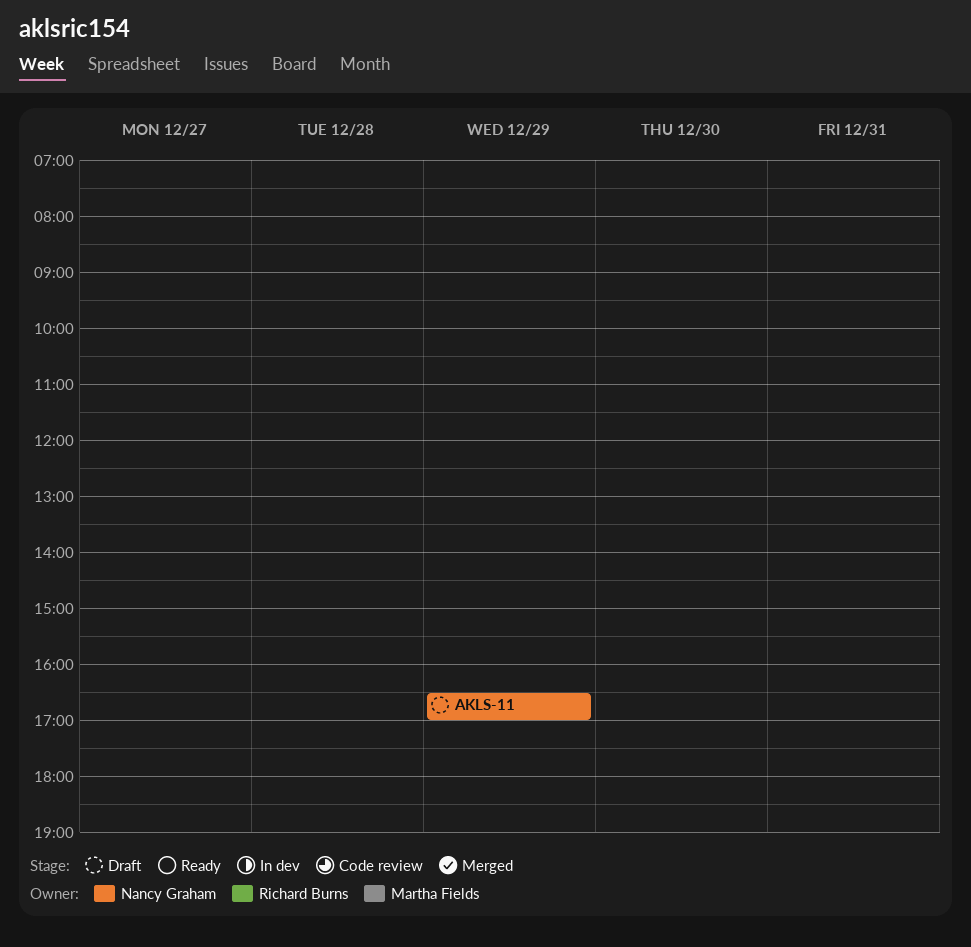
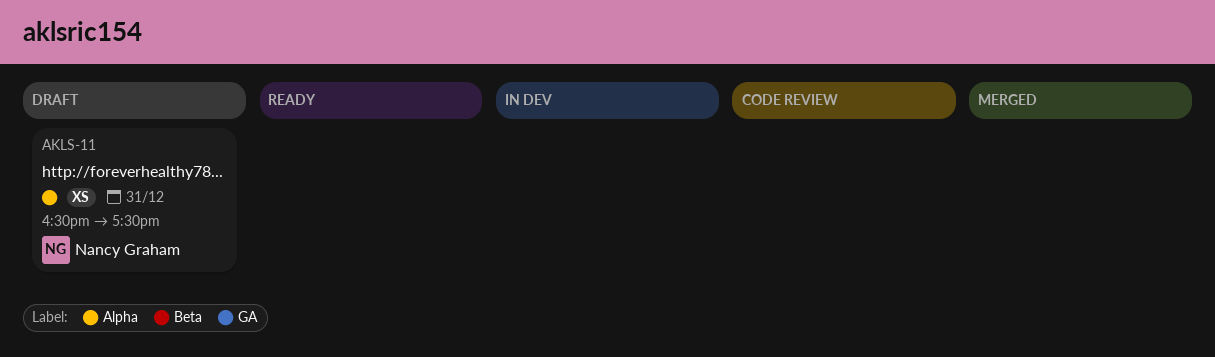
AKLS-11, day: Dec 29 -> Dec 31
AKLS-11, ends: 17:00 -> 17:30

